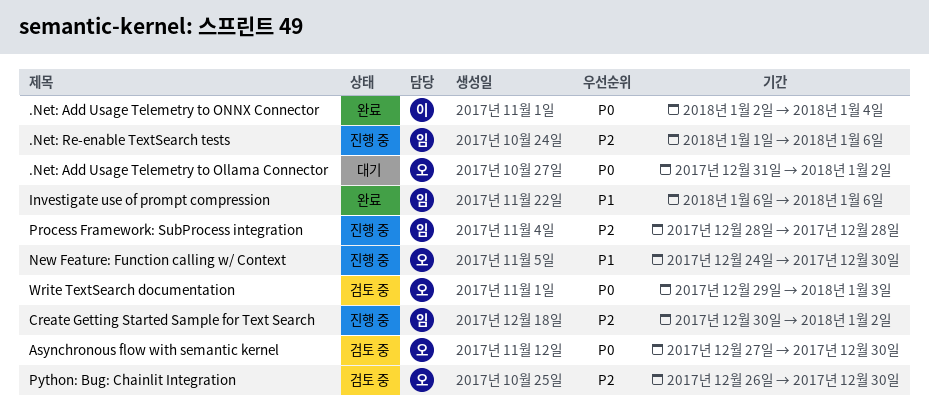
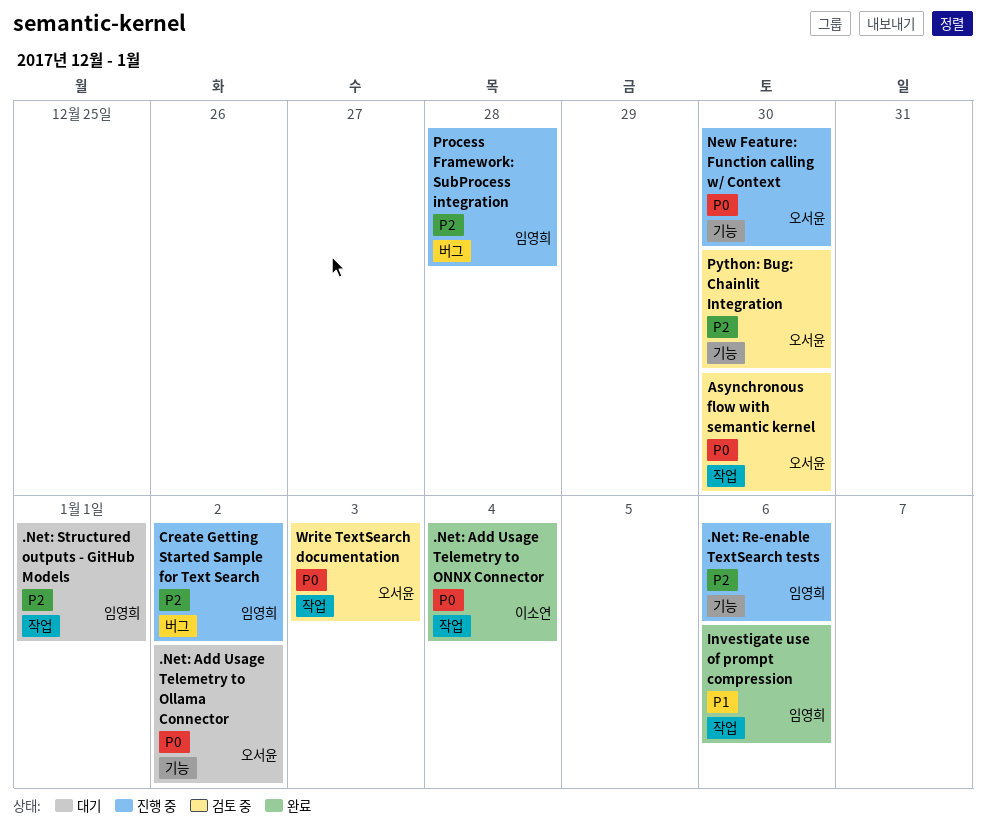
.Net: Structured outputs - GitHub Models: none -> present
New Feature: Function calling w/ Context, priority: P1 -> P0

